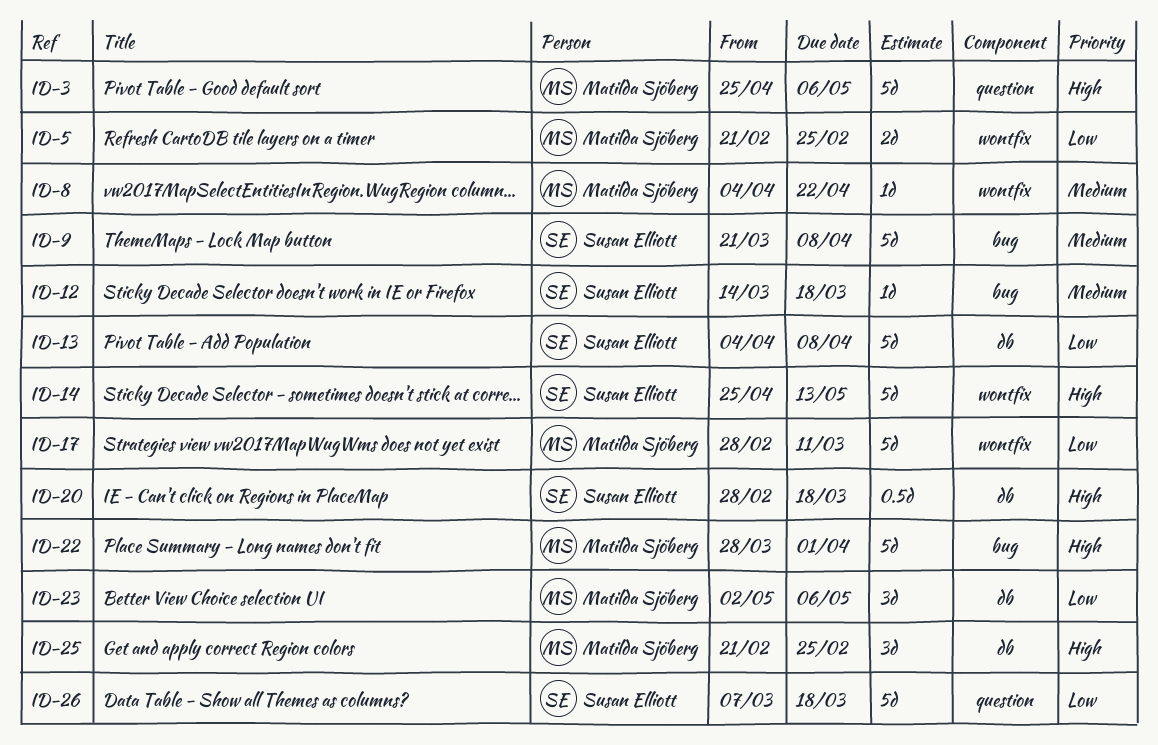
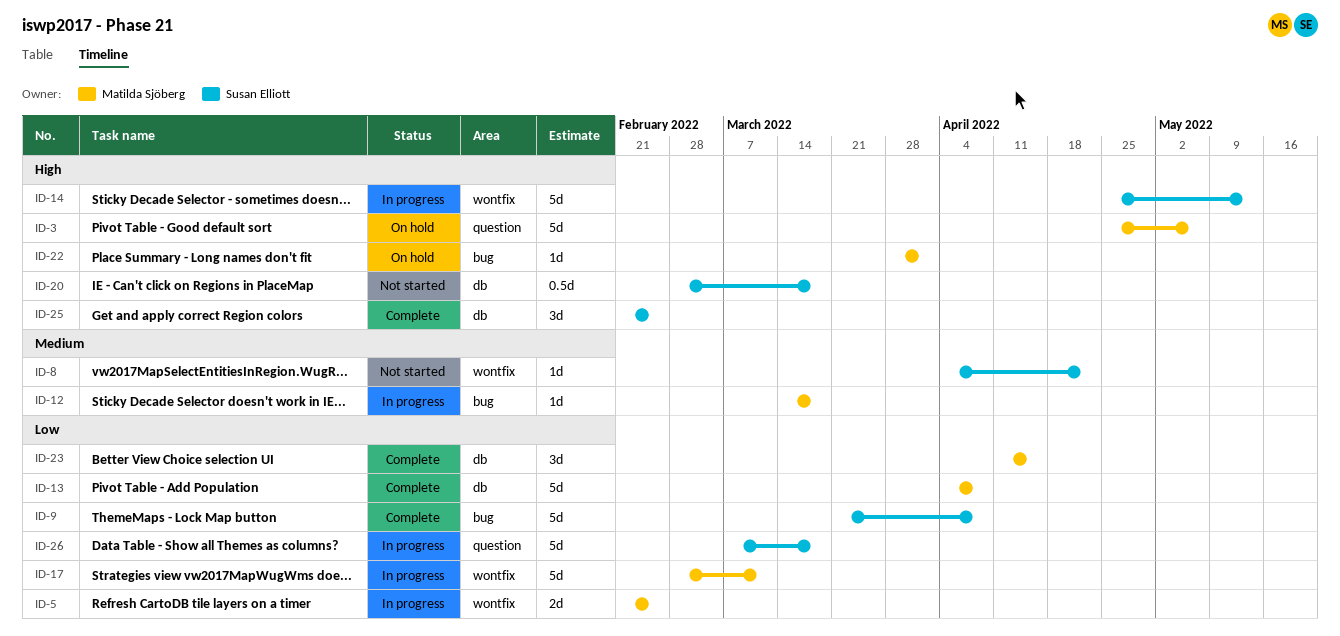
ID-8, owner: Matilda Sjöberg -> Susan Elliott
ID-9, priority: Medium -> Low
ID-12, owner: Susan Elliott -> Matilda Sjöberg
ID-13, owner: Susan Elliott -> Matilda Sjöberg
ID-22, estimate: 5d -> 1d
ID-23, start: May 2 -> Apr 11
ID-23, due: May 6 -> Apr 15
ID-25, owner: Matilda Sjöberg -> Susan Elliott

